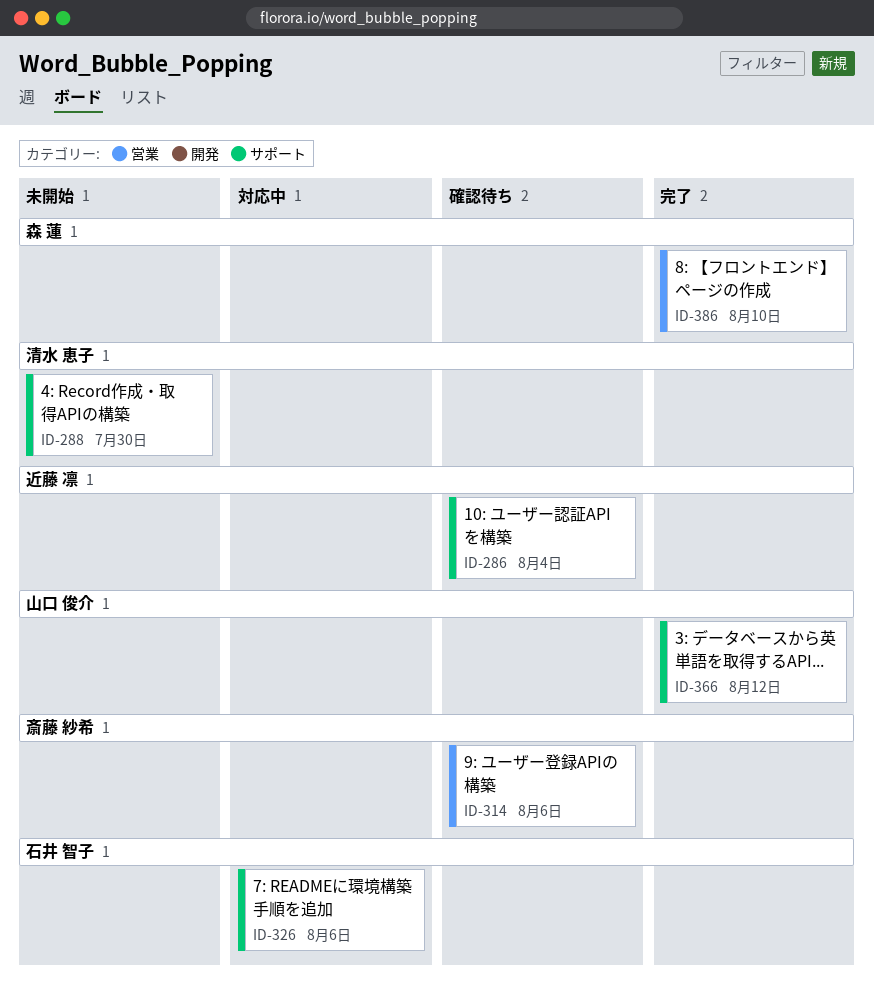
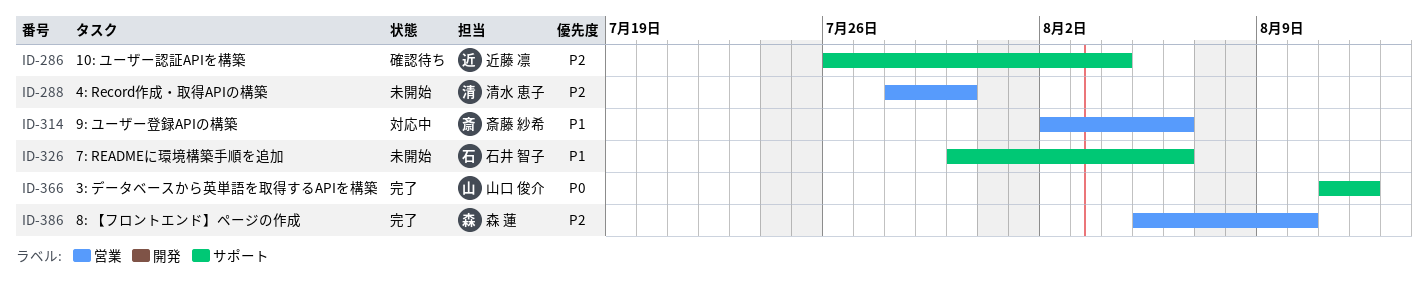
ID-288, label: サポート -> 営業
ID-314, status: 確認待ち -> 対応中
ID-326, status: 対応中 -> 未開始

